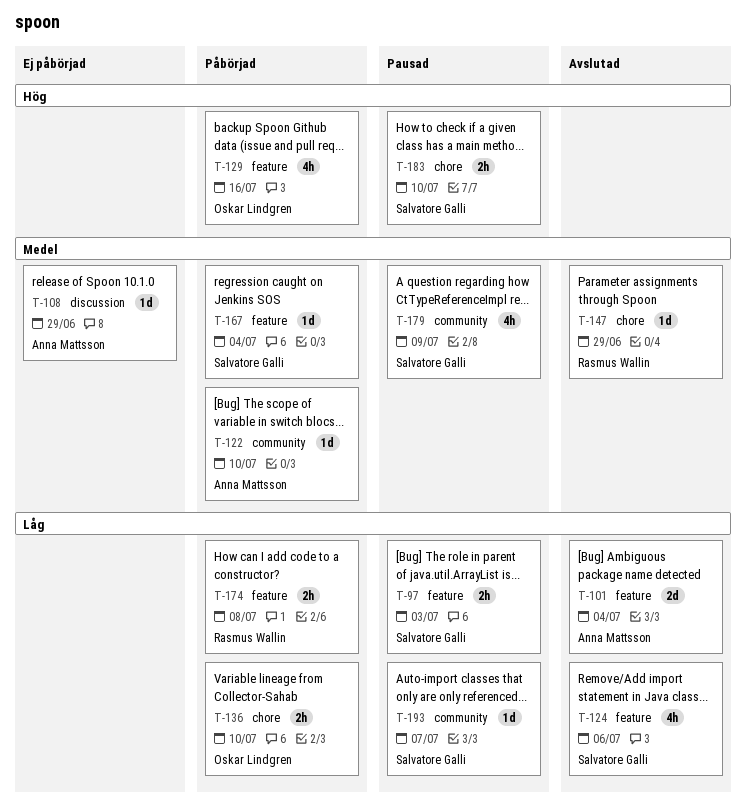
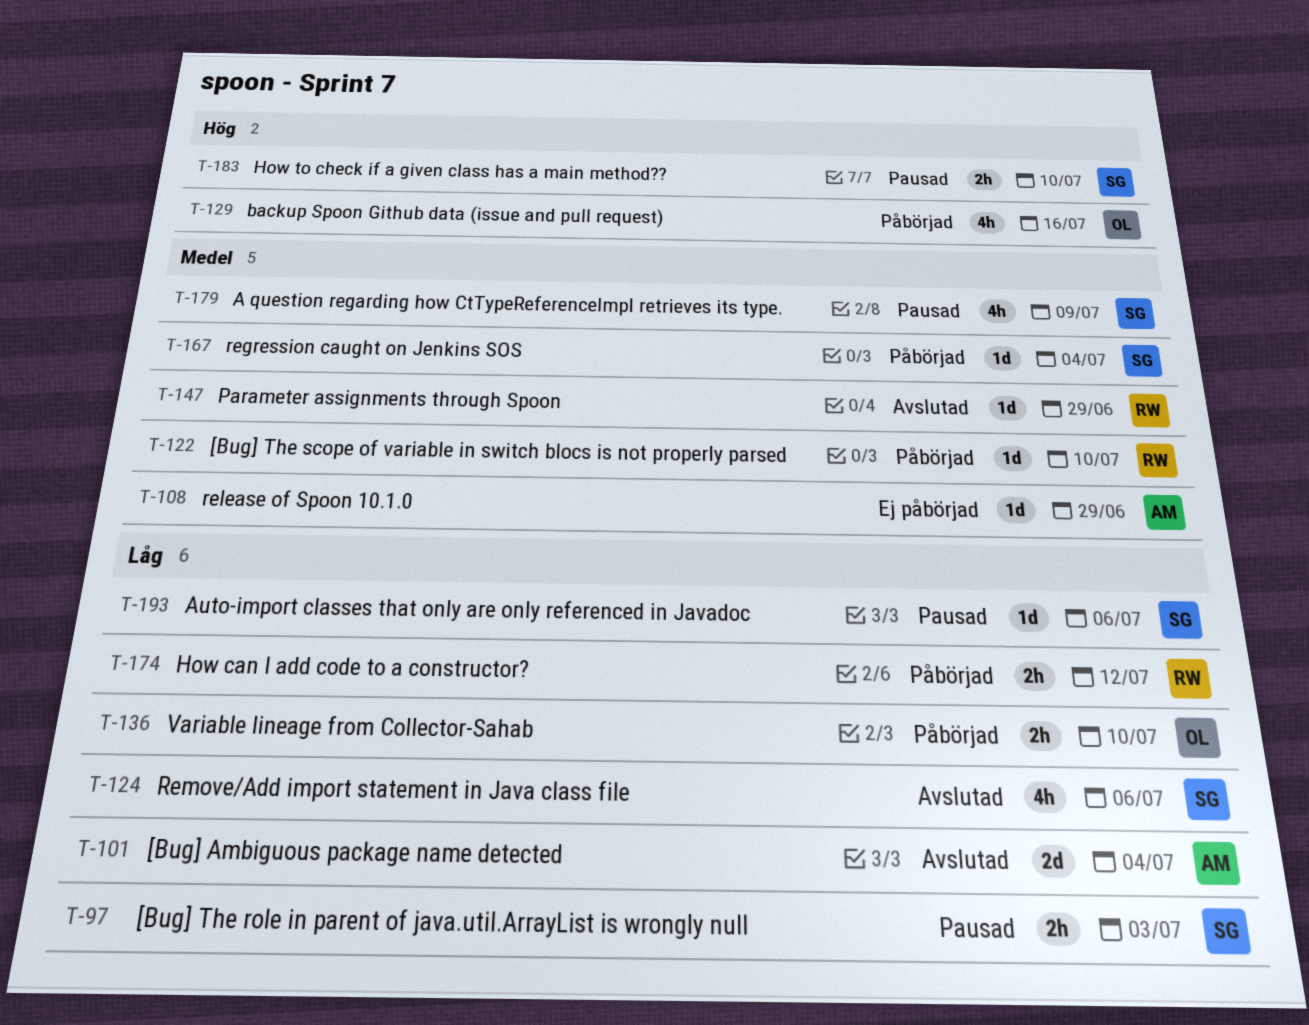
T-122, owner: Anna Mattsson -> Rasmus Wallin
T-174, due: Jul 8 -> Jul 12
T-193, due: Jul 7 -> Jul 6

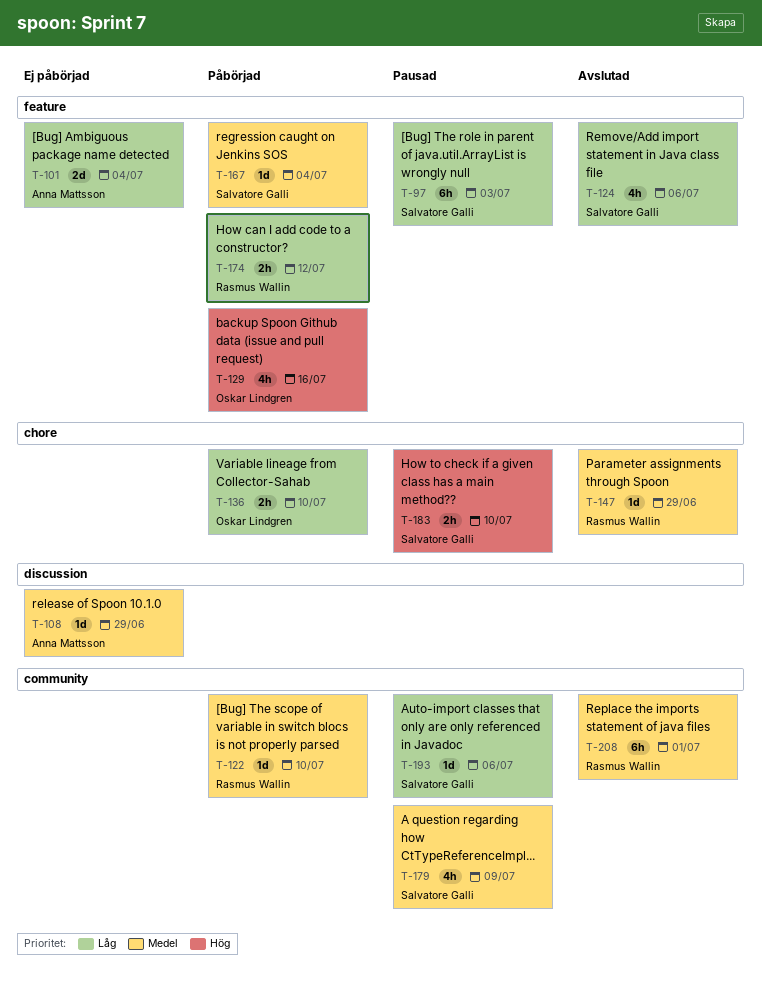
T-97, estimate: 2h -> 6h
T-101, status: Avslutad -> Ej påbörjad
T-208: none -> present

